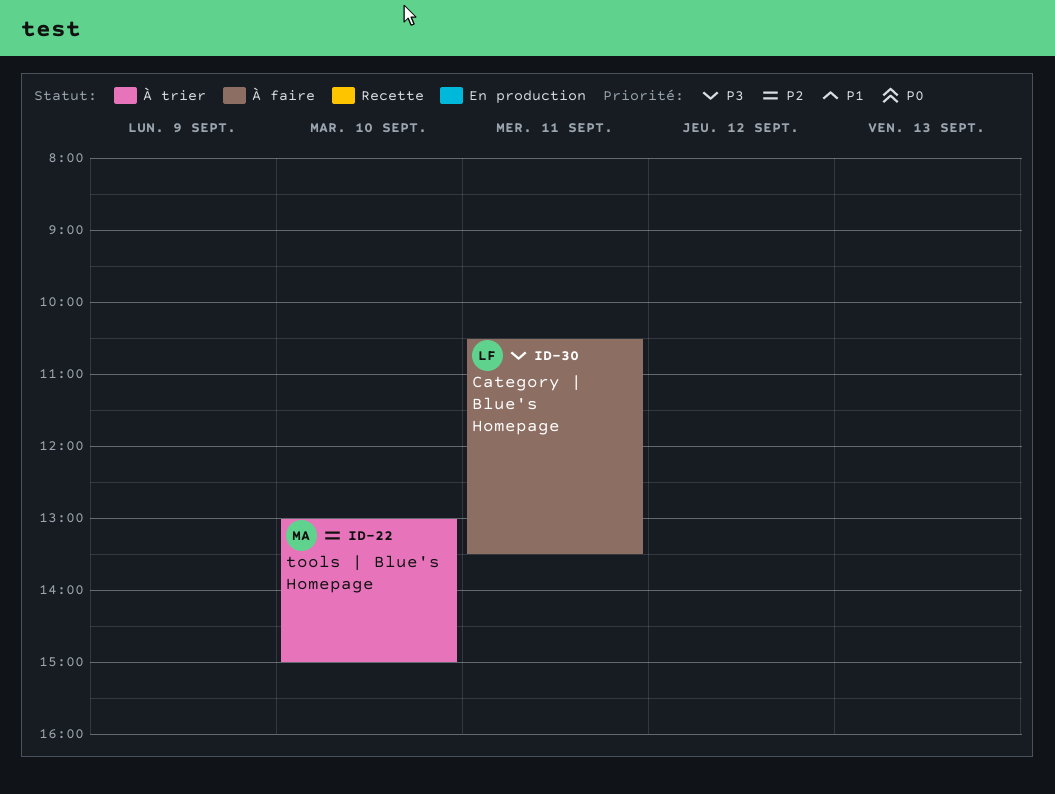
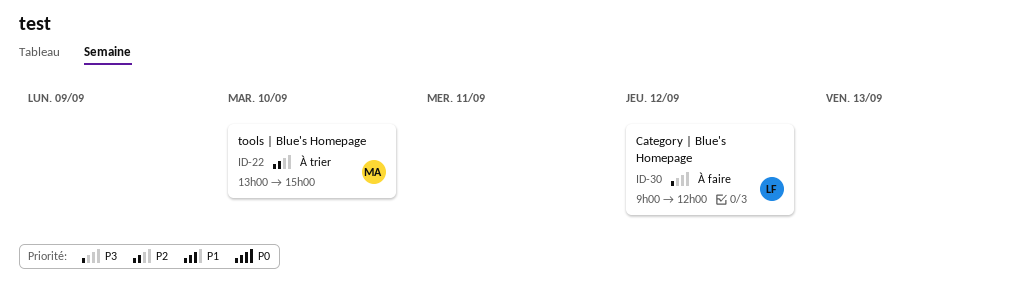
ID-30, day: Sep 11 -> Sep 12
ID-30, begins: 10:30 -> 09:00
ID-30, ends: 13:30 -> 12:00

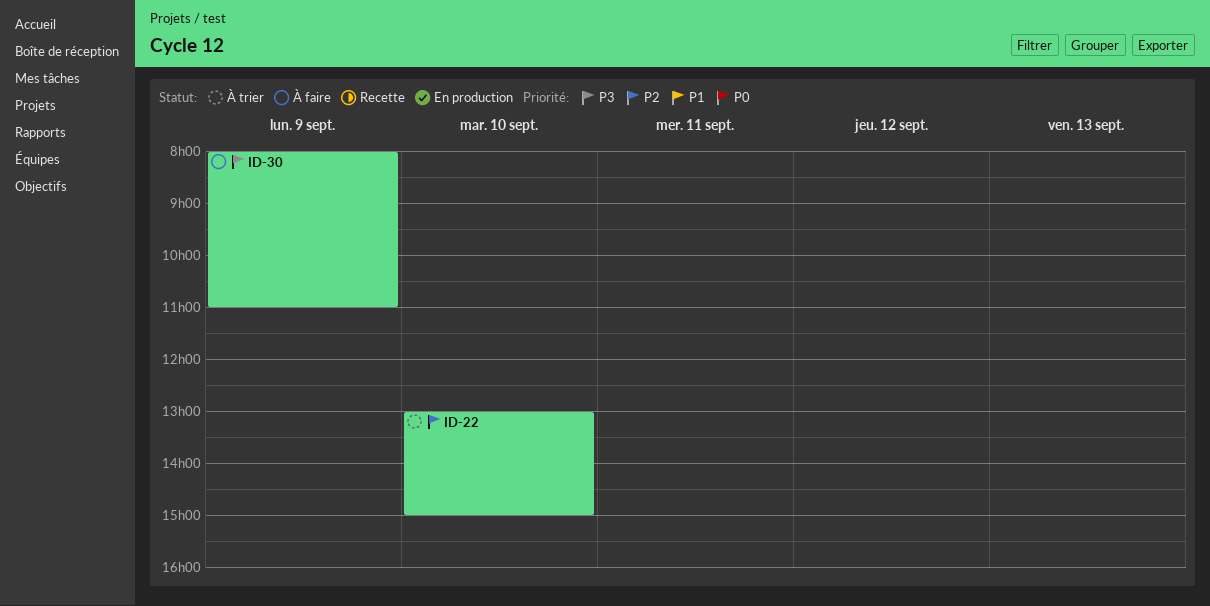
ID-30, day: Sep 12 -> Sep 9
ID-30, begins: 09:00 -> 08:00
ID-30, ends: 12:00 -> 11:00

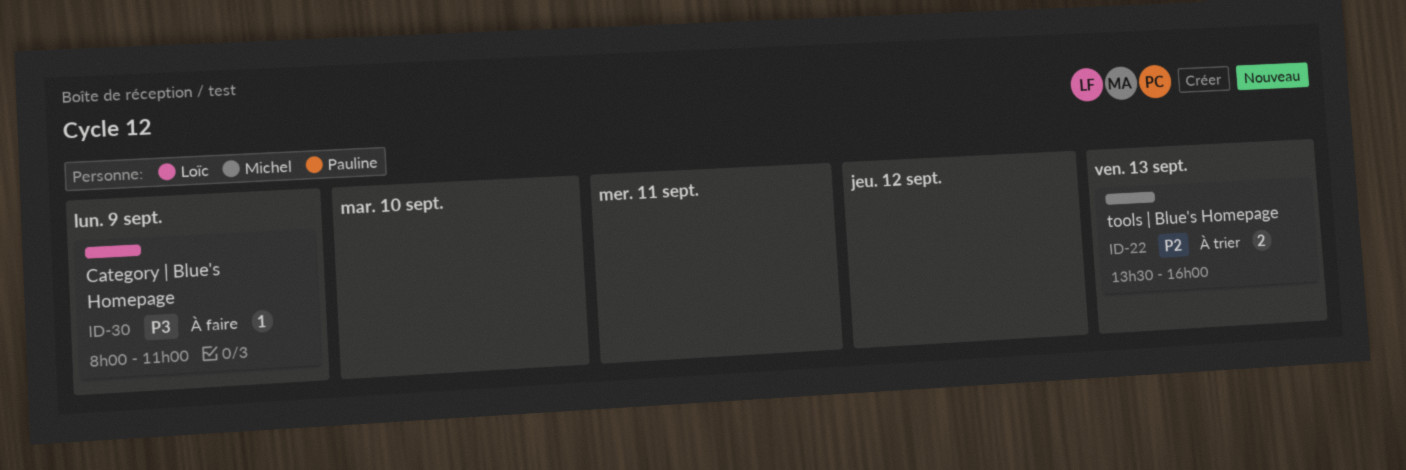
ID-22, day: Sep 10 -> Sep 13
ID-22, begins: 13:00 -> 13:30
ID-22, ends: 15:00 -> 16:00

